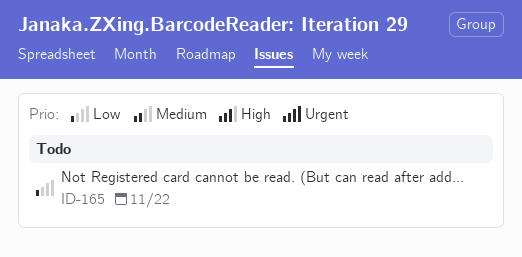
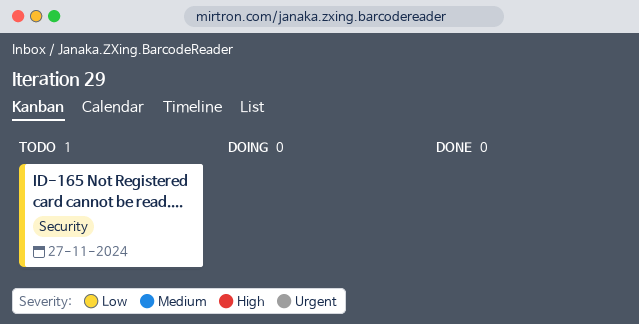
ID-165, due: Nov 22 -> Nov 27

